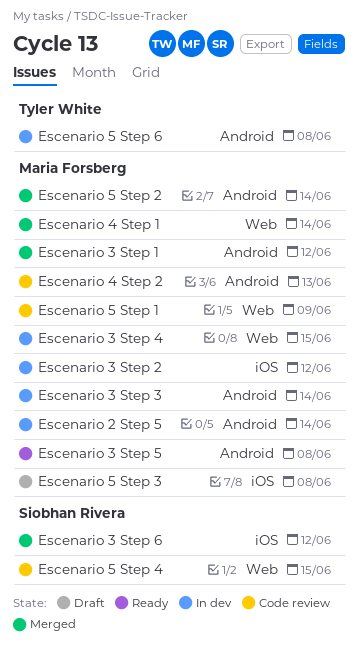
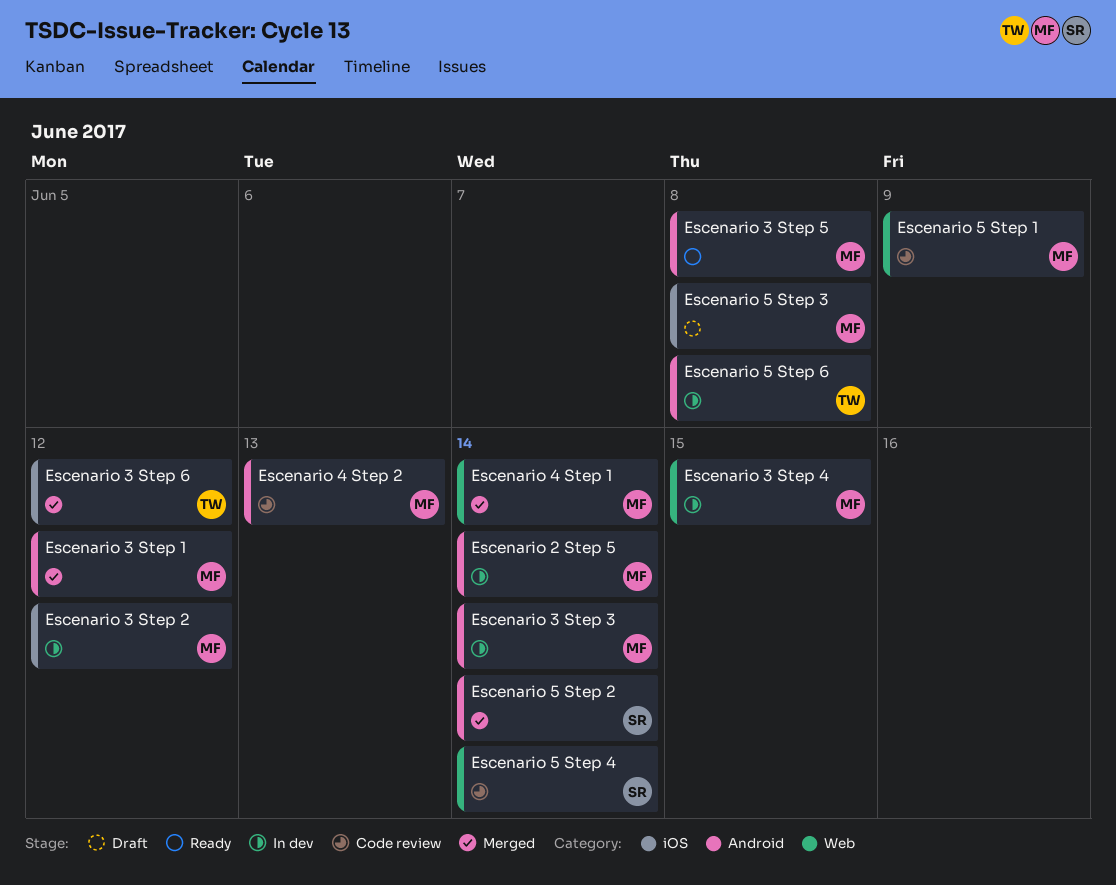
Escenario 3 Step 6, owner: Siobhan Rivera -> Tyler White
Escenario 5 Step 2, owner: Maria Forsberg -> Siobhan Rivera
Escenario 5 Step 4, due: Jun 15 -> Jun 14

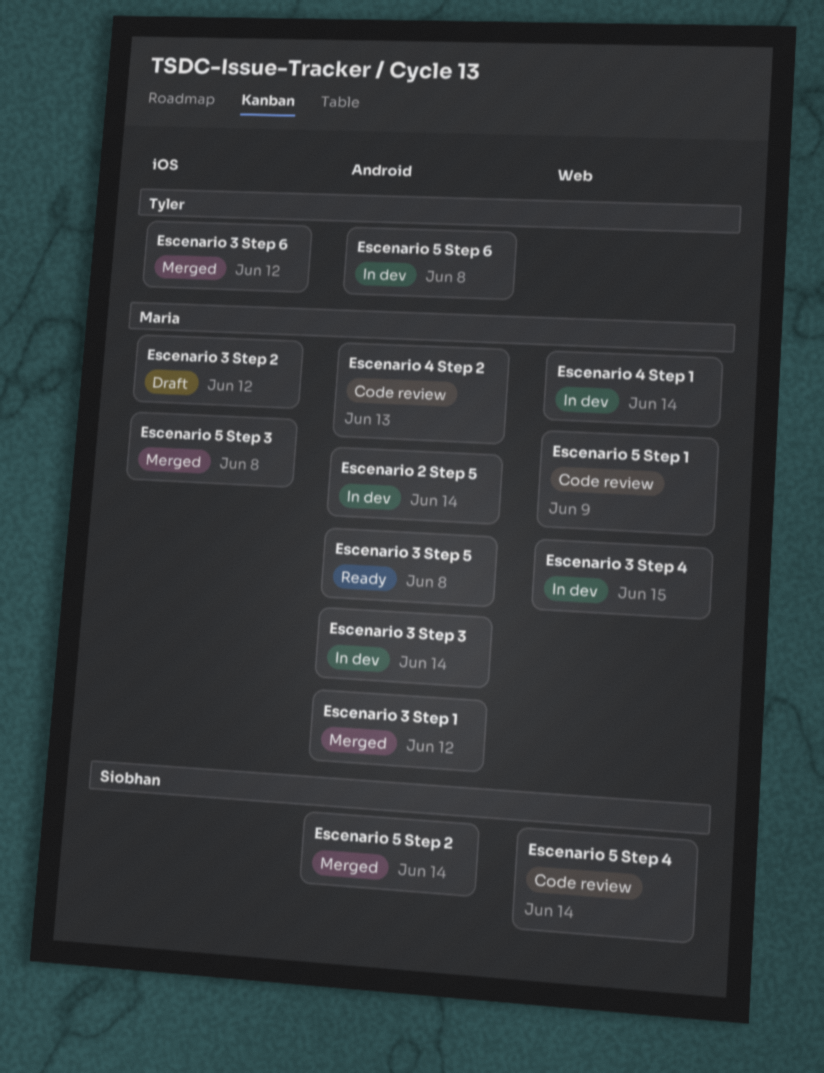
Escenario 3 Step 2, status: In dev -> Draft
Escenario 4 Step 1, status: Merged -> In dev
Escenario 5 Step 3, status: Draft -> Merged

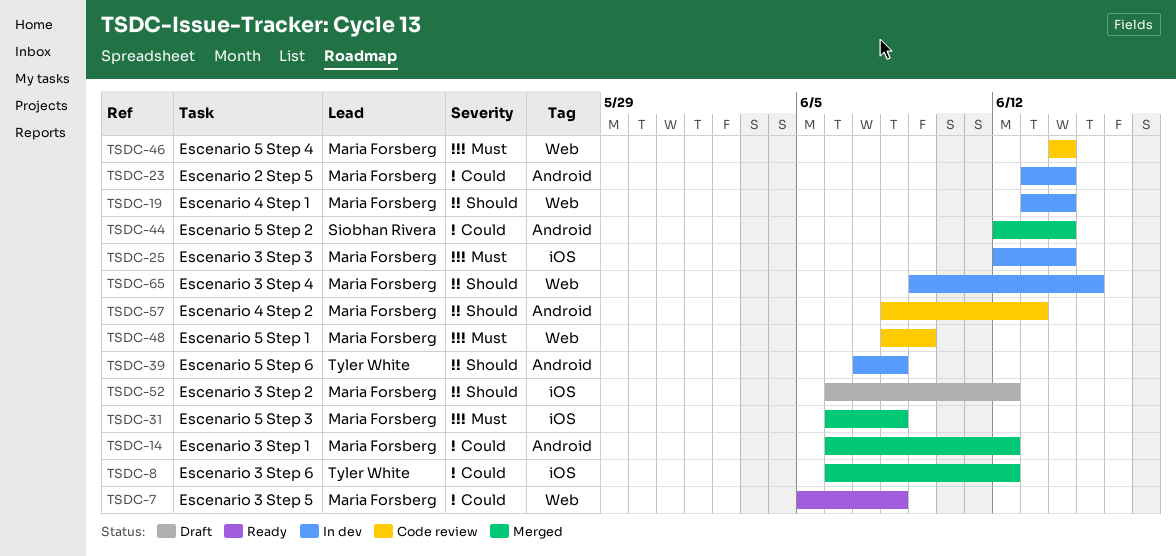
Escenario 3 Step 3, label: Android -> iOS
Escenario 3 Step 5, label: Android -> Web
Escenario 5 Step 4, owner: Siobhan Rivera -> Maria Forsberg

